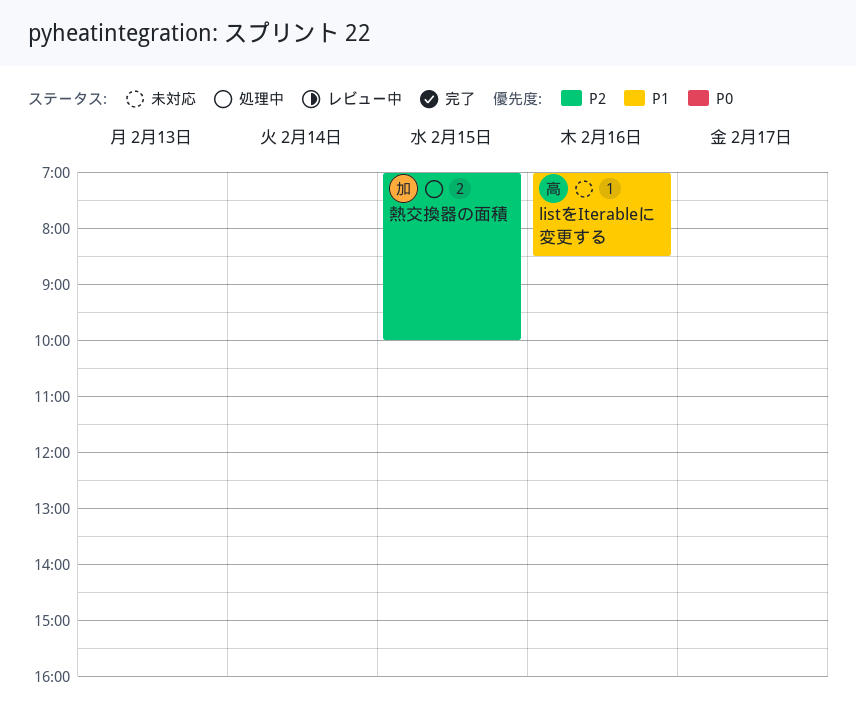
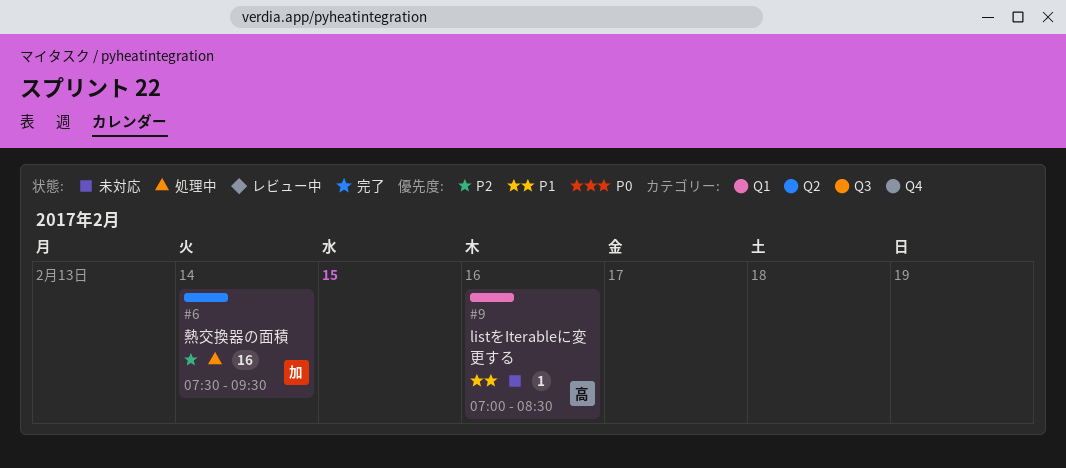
熱交換器の面積, estimate: 2 -> 16
熱交換器の面積, day: Feb 15 -> Feb 14
熱交換器の面積, begins: 07:00 -> 07:30
熱交換器の面積, ends: 10:00 -> 09:30

